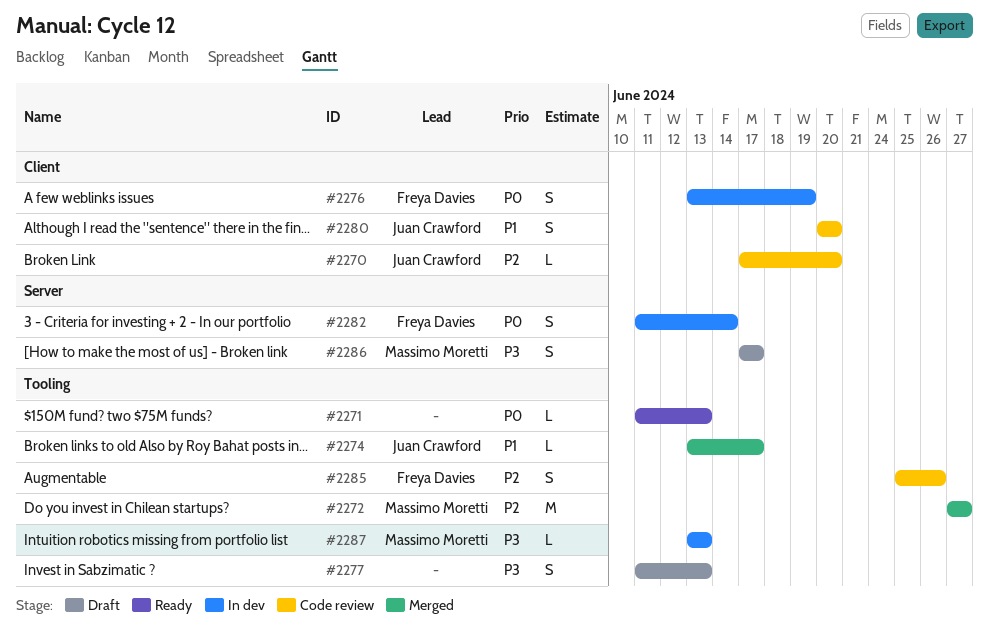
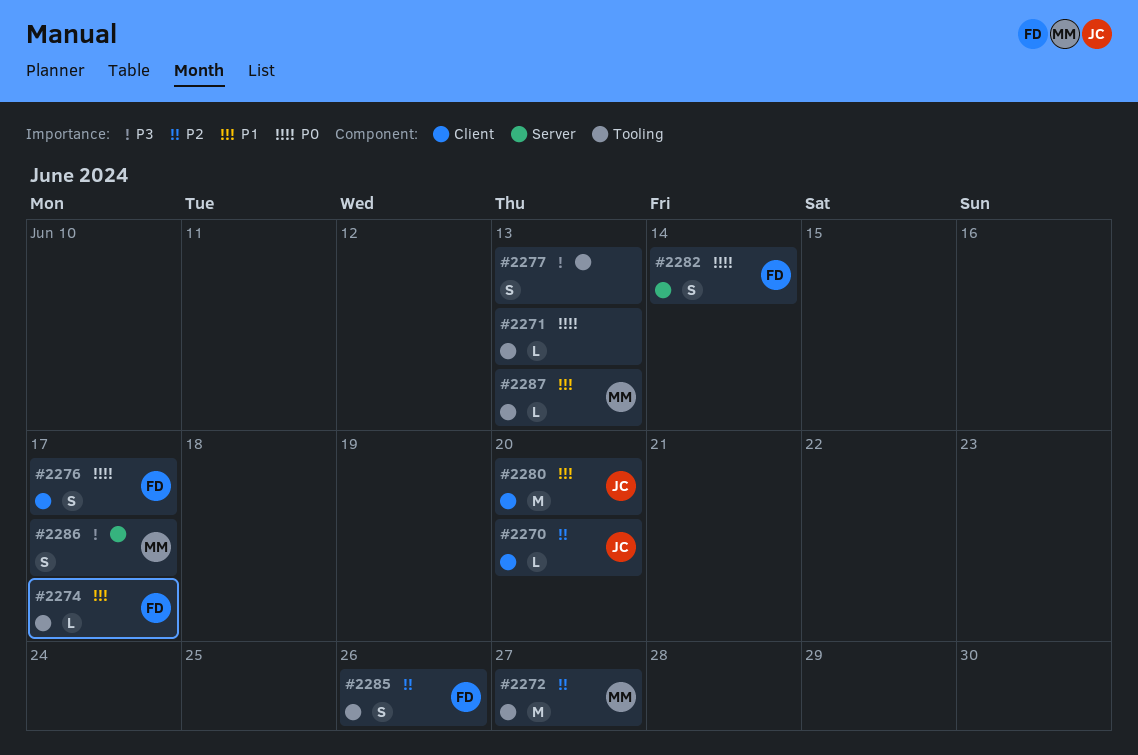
#2274, owner: Juan Crawford -> Freya Davies
#2276, due: Jun 19 -> Jun 17
#2280, estimate: S -> M
#2287, priority: P3 -> P1

